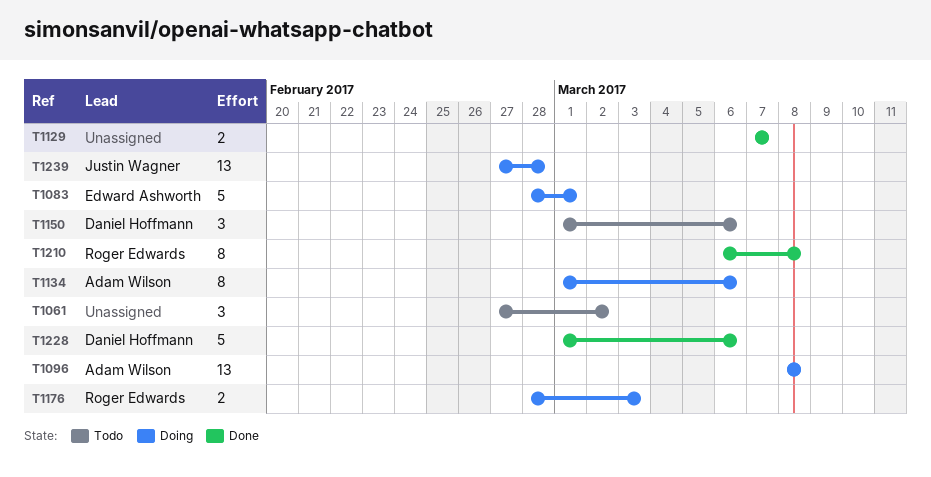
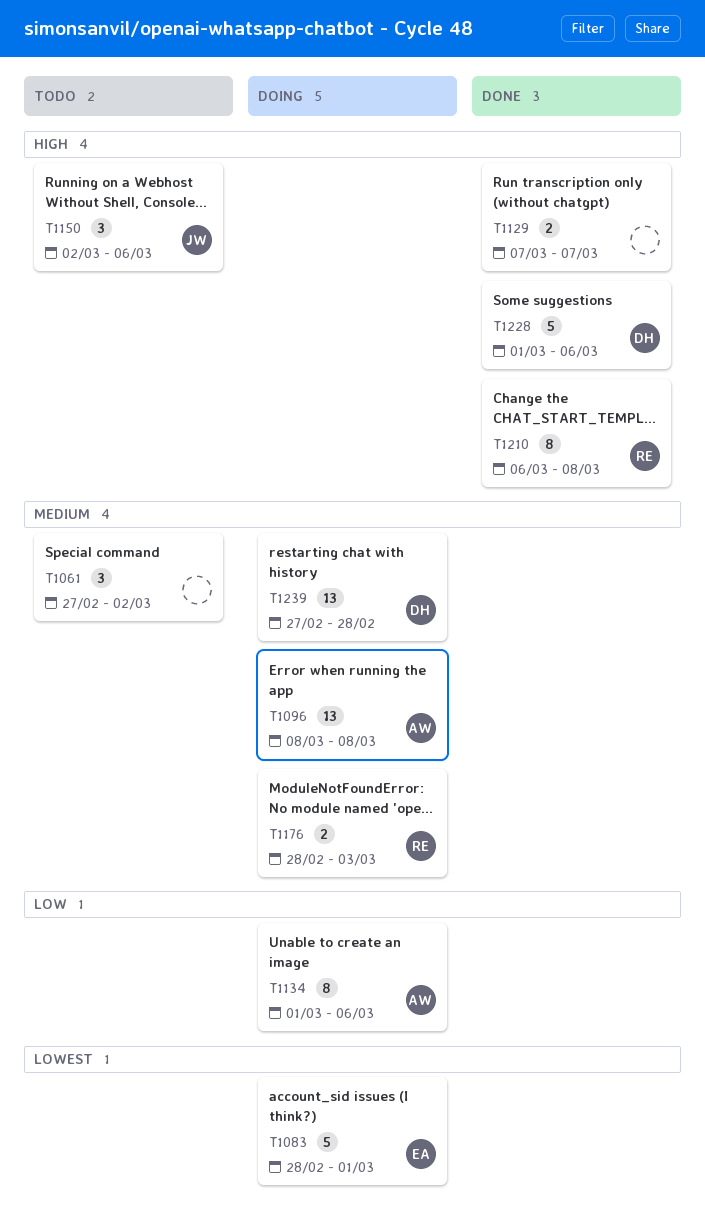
T1150, owner: Daniel Hoffmann -> Justin Wagner
T1150, start: Mar 1 -> Mar 2
T1239, owner: Justin Wagner -> Daniel Hoffmann

